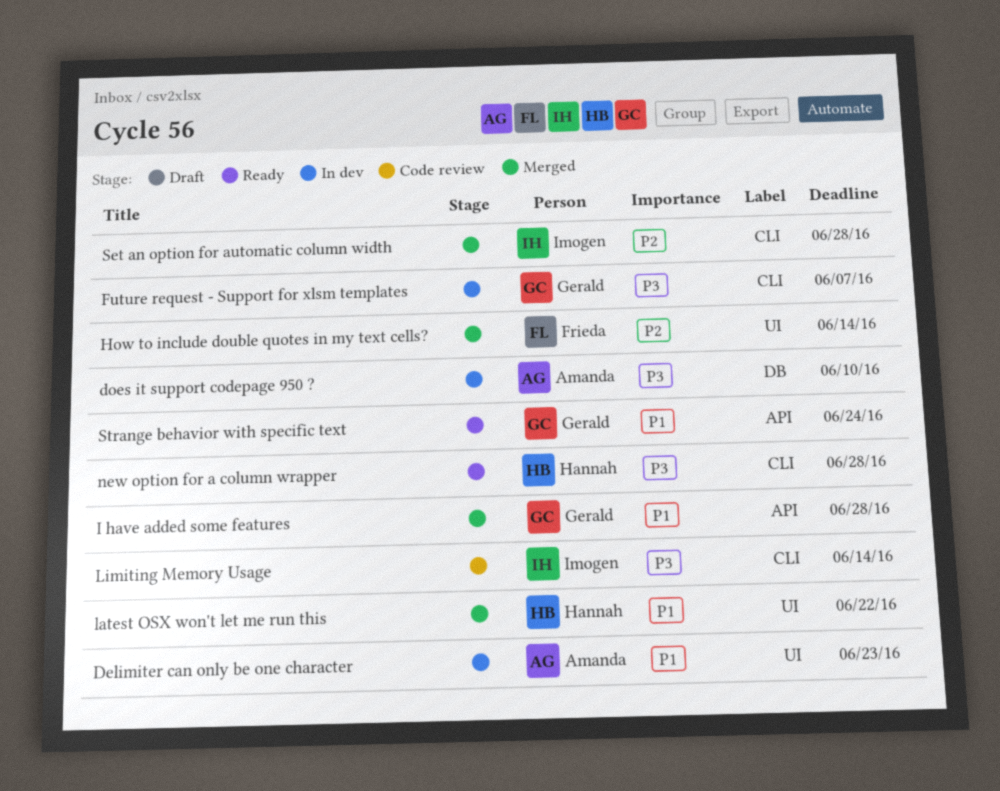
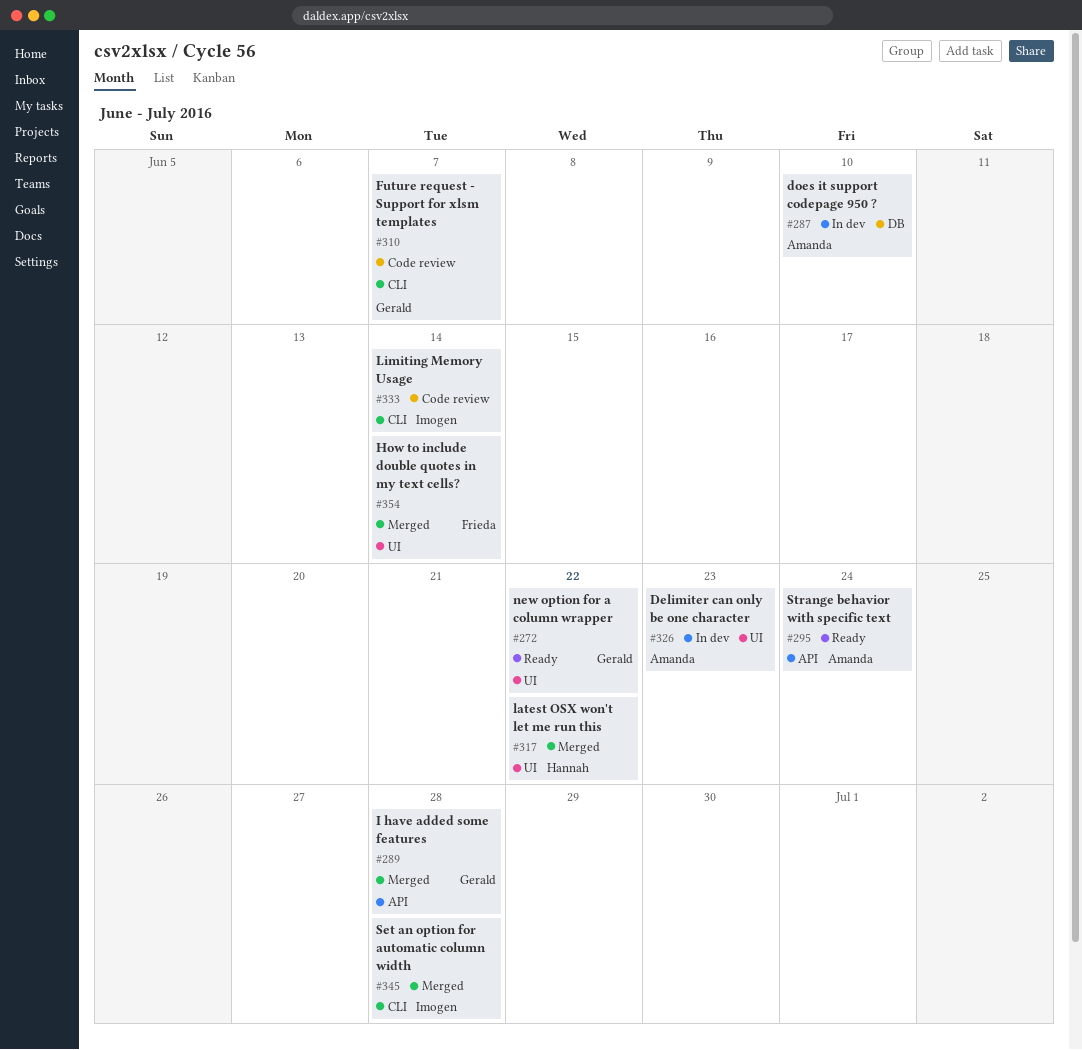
Future request - Support for xlsm templates, status: In dev -> Code review
new option for a column wrapper, owner: Hannah -> Gerald
new option for a column wrapper, label: CLI -> UI
new option for a column wrapper, due: Jun 28 -> Jun 22
Strange behavior with specific text, owner: Gerald -> Amanda

